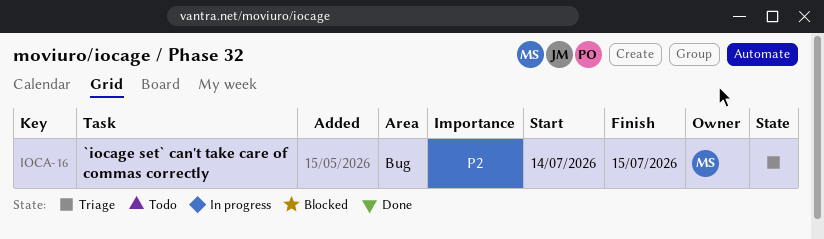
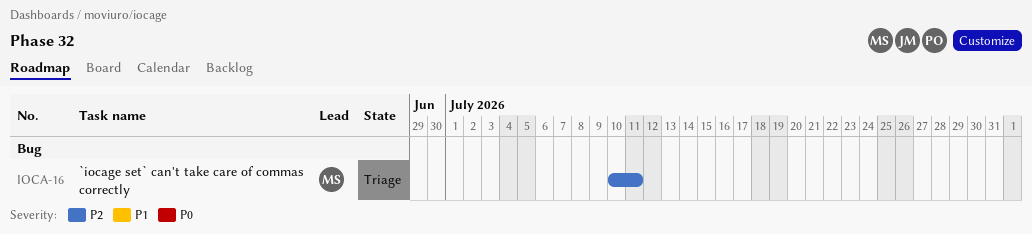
IOCA-16, start: Jul 14 -> Jul 10
IOCA-16, due: Jul 15 -> Jul 11

